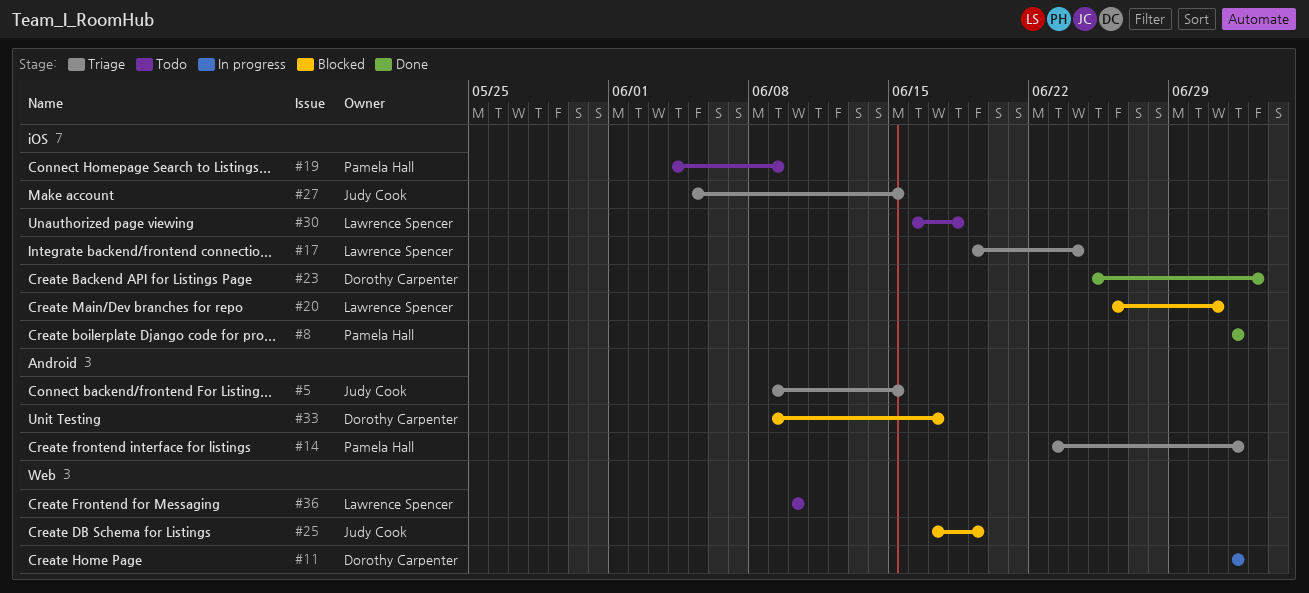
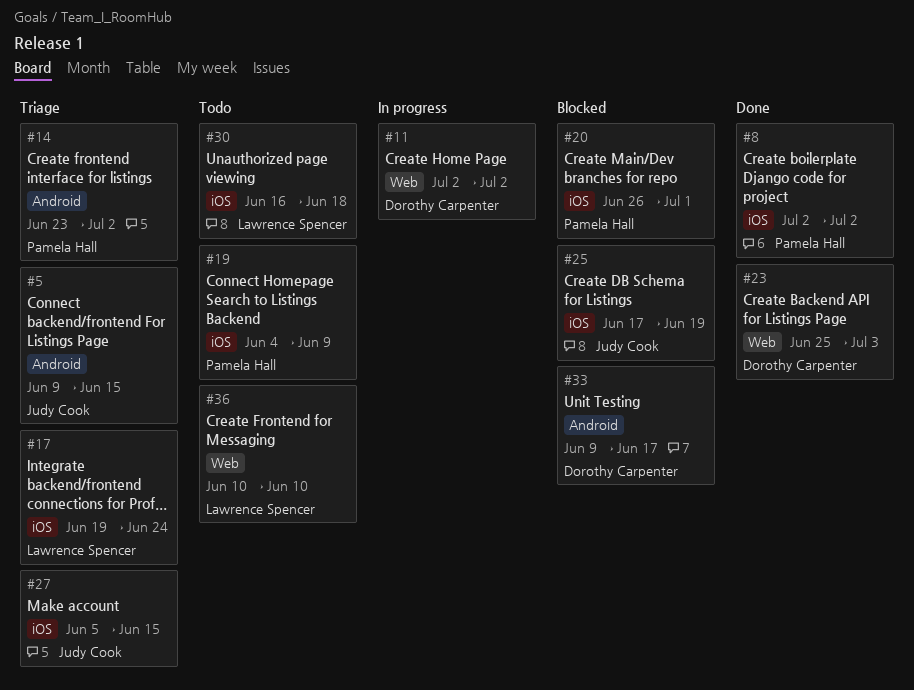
#20, owner: Lawrence Spencer -> Pamela Hall
#23, label: iOS -> Web
#25, label: Web -> iOS

